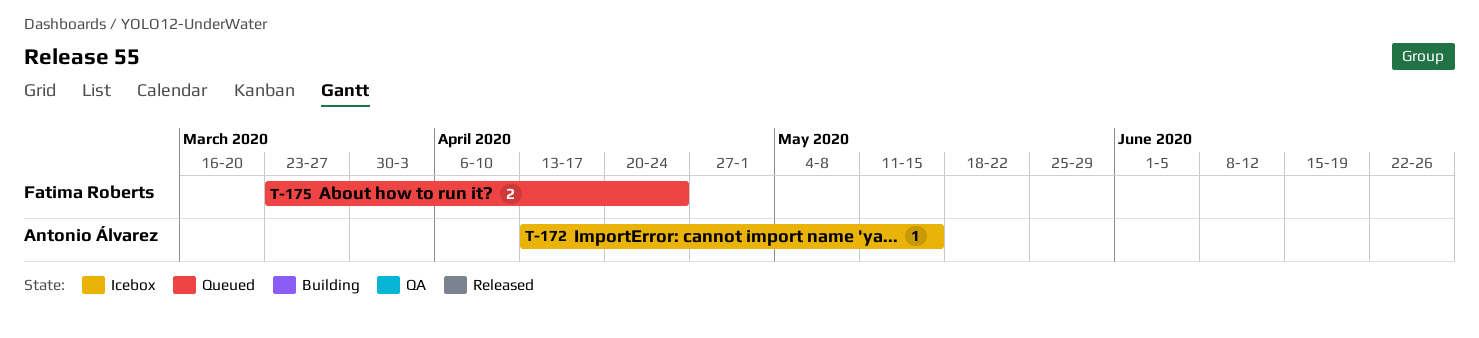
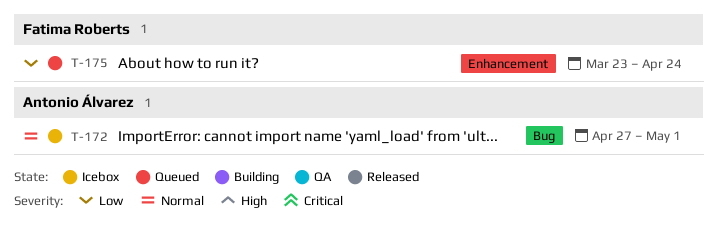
T-172, start: Apr 13 -> Apr 27
T-172, due: May 15 -> May 1

